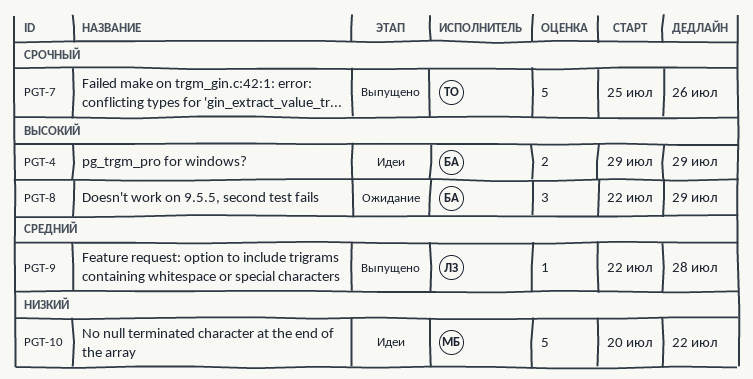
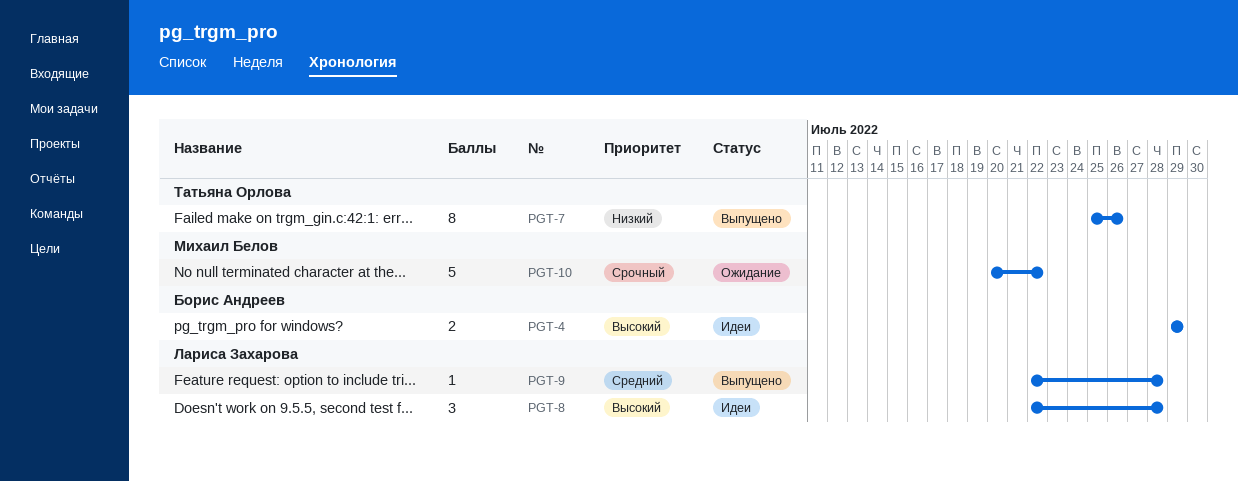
PGT-7, priority: Срочный -> Низкий
PGT-7, estimate: 5 -> 8
PGT-8, status: Ожидание -> Идеи
PGT-8, owner: Борис Андреев -> Лариса Захарова
PGT-8, due: Jul 29 -> Jul 28
PGT-10, status: Идеи -> Ожидание
PGT-10, priority: Низкий -> Срочный

